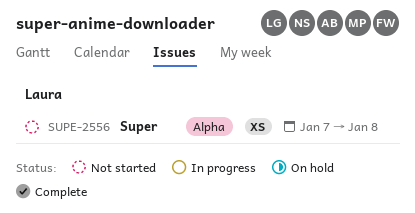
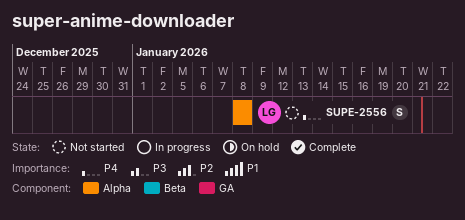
SUPE-2556, estimate: XS -> S
SUPE-2556, start: Jan 7 -> Jan 8

